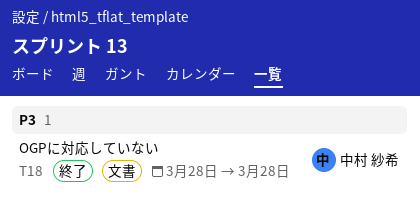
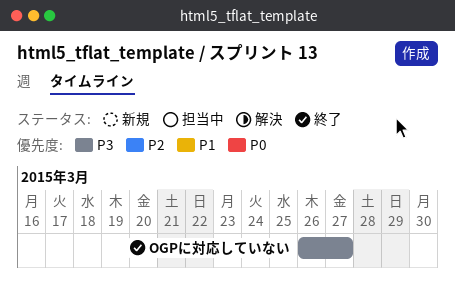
OGPに対応していない, start: Mar 28 -> Mar 26
OGPに対応していない, due: Mar 28 -> Mar 27

